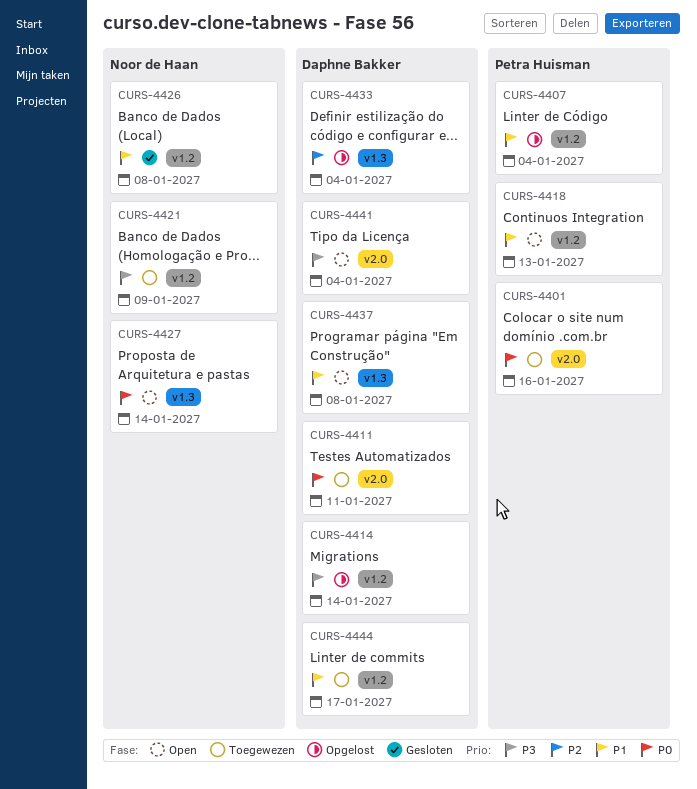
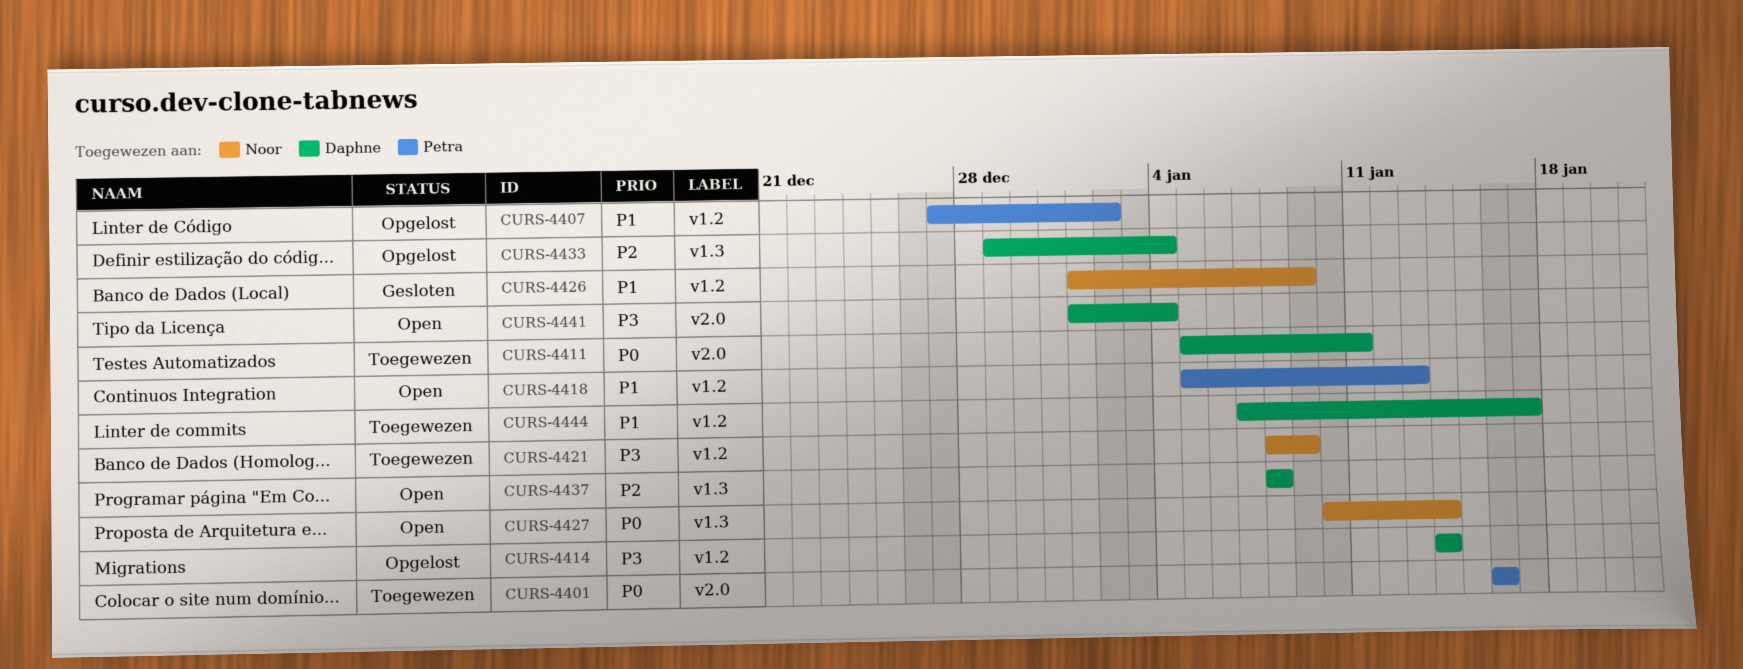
CURS-4407, due: Jan 4 -> Jan 2
CURS-4426, due: Jan 8 -> Jan 9
CURS-4437, priority: P1 -> P2

